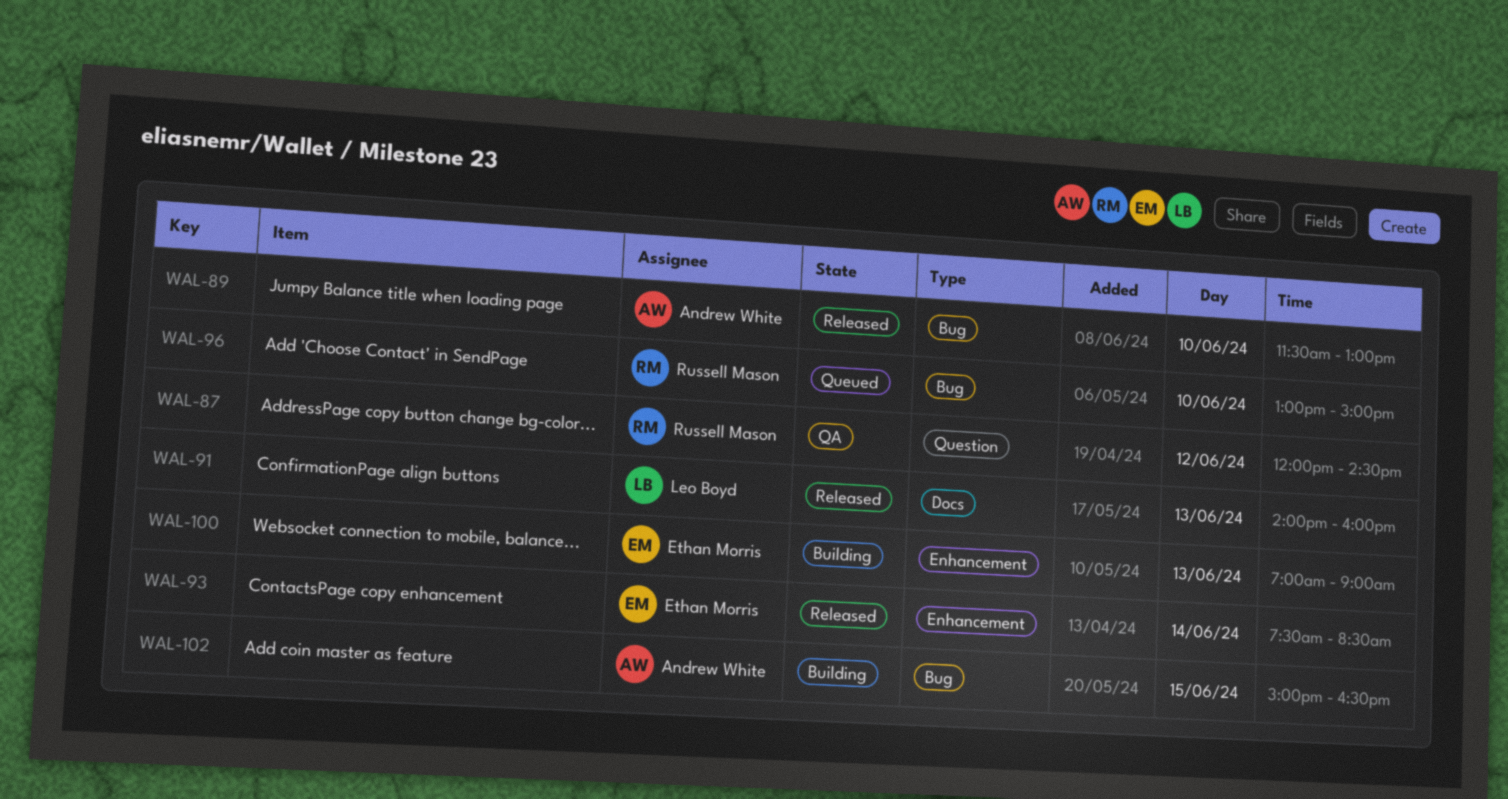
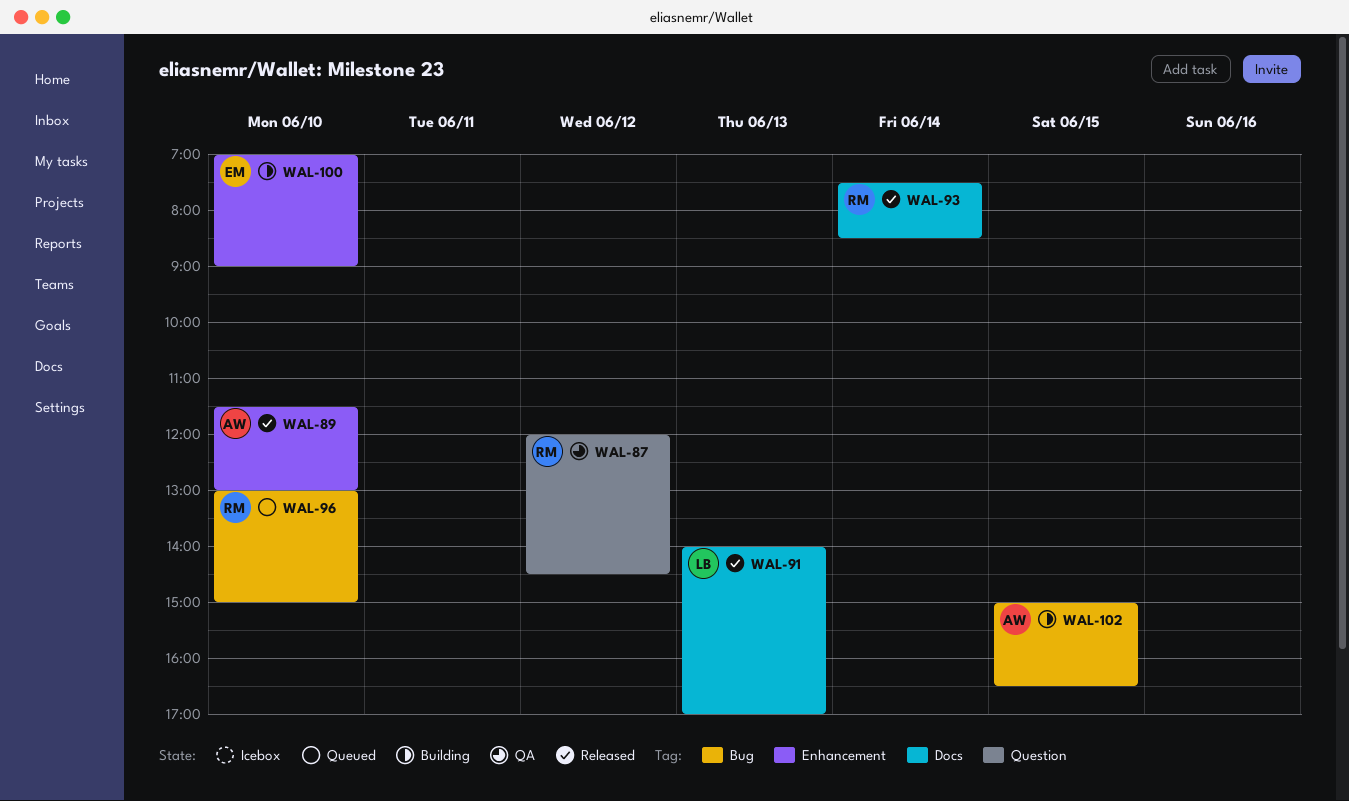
WAL-89, label: Bug -> Enhancement
WAL-91, ends: 16:00 -> 17:00
WAL-93, owner: Ethan Morris -> Russell Mason
WAL-93, label: Enhancement -> Docs
WAL-100, day: Jun 13 -> Jun 10

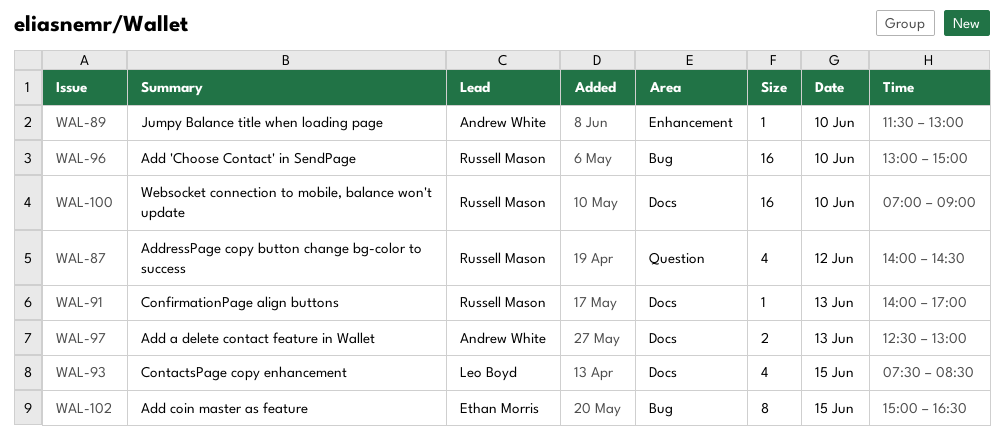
WAL-87, begins: 12:00 -> 14:00
WAL-91, owner: Leo Boyd -> Russell Mason
WAL-93, owner: Russell Mason -> Leo Boyd
WAL-93, day: Jun 14 -> Jun 15
WAL-97: none -> present
WAL-100, owner: Ethan Morris -> Russell Mason
WAL-100, label: Enhancement -> Docs
WAL-102, owner: Andrew White -> Ethan Morris

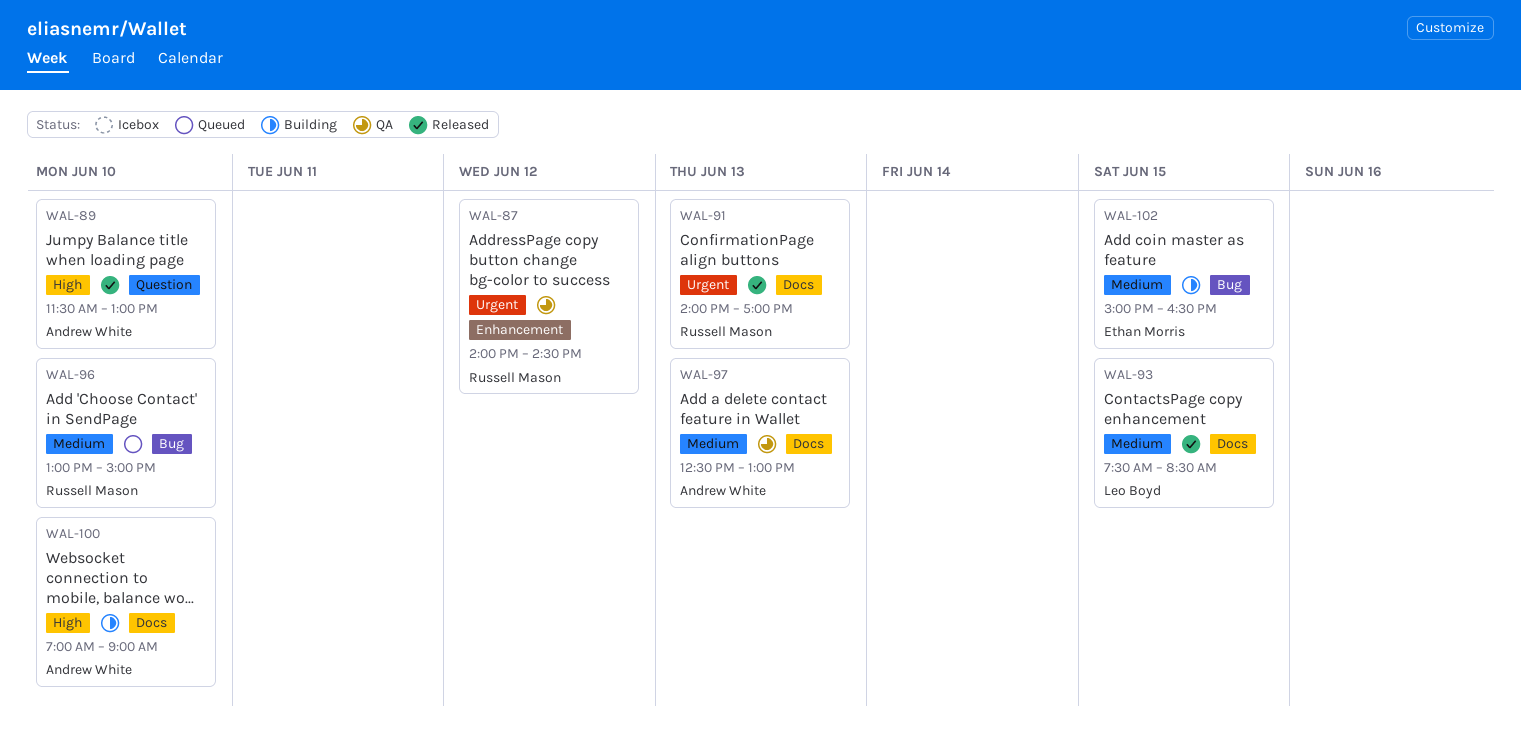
WAL-87, label: Question -> Enhancement
WAL-89, label: Enhancement -> Question
WAL-100, owner: Russell Mason -> Andrew White

